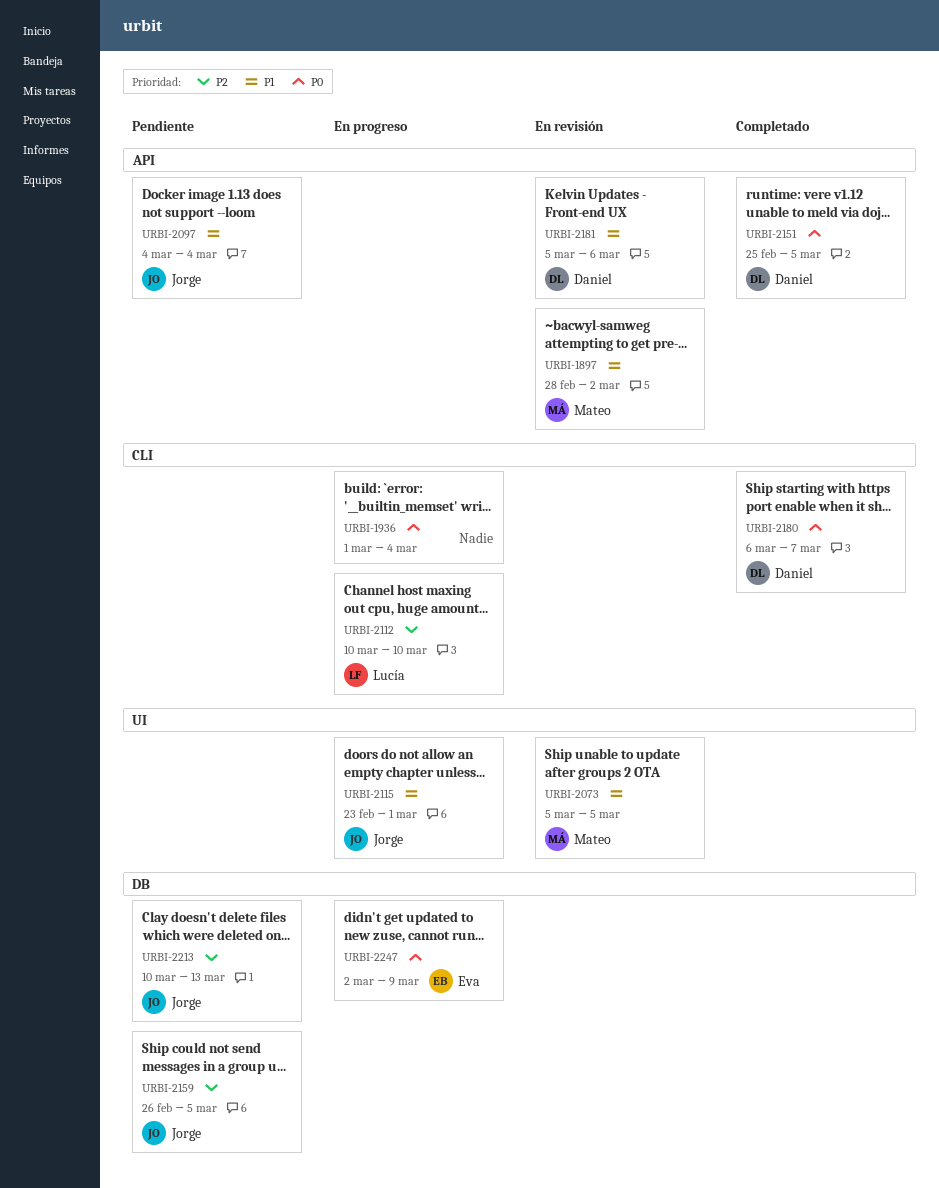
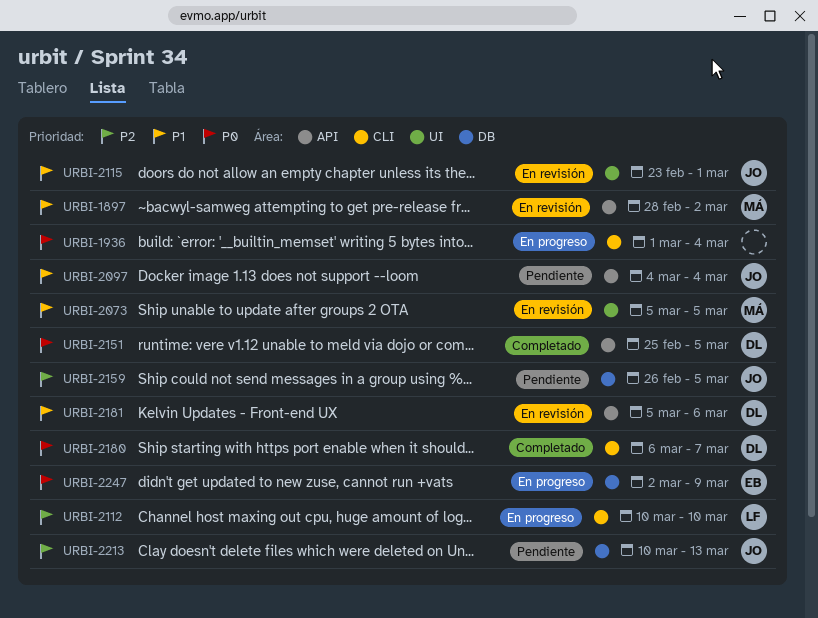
URBI-2115, status: En progreso -> En revisión

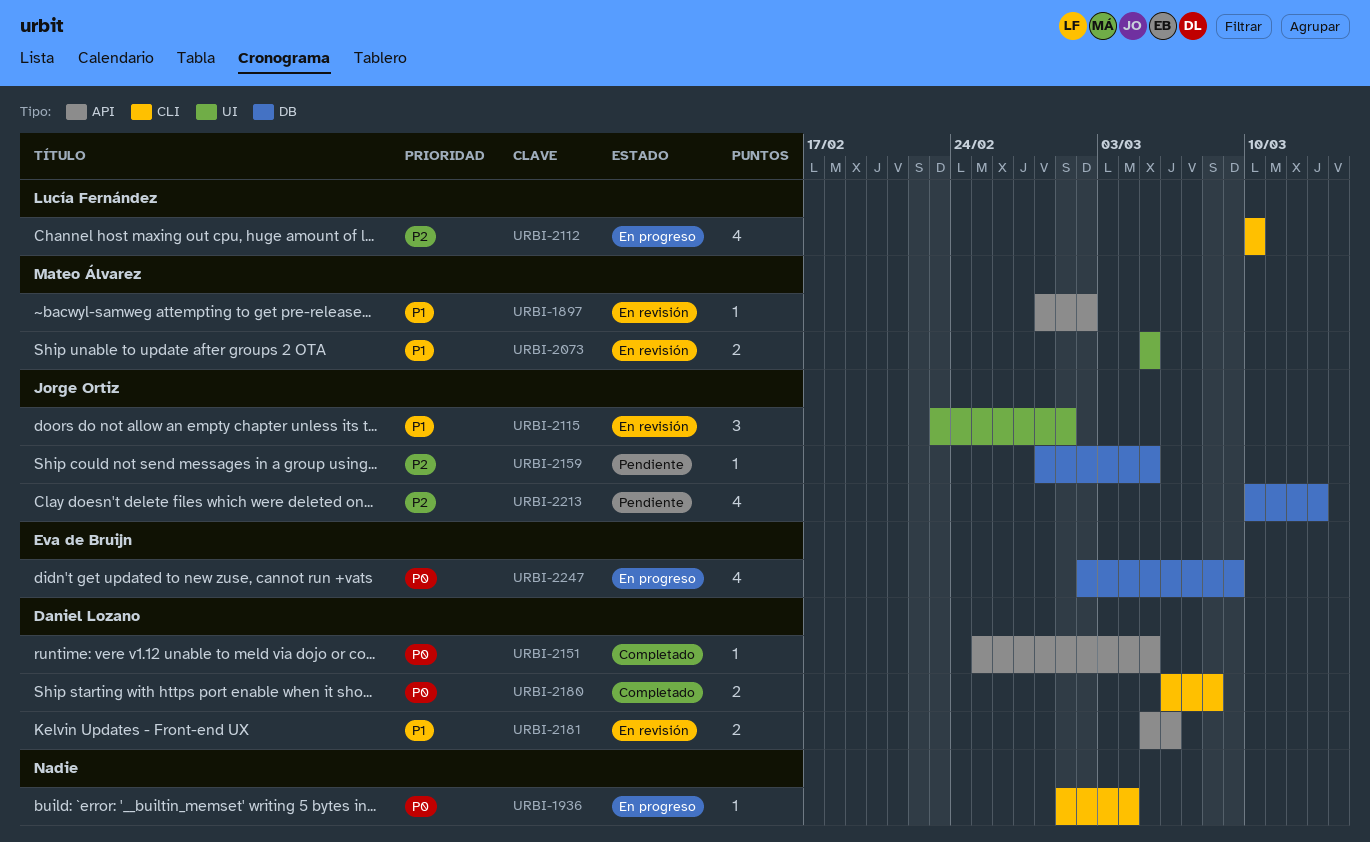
URBI-2097: present -> none
URBI-2159, start: Feb 26 -> Feb 28
URBI-2180, due: Mar 7 -> Mar 8

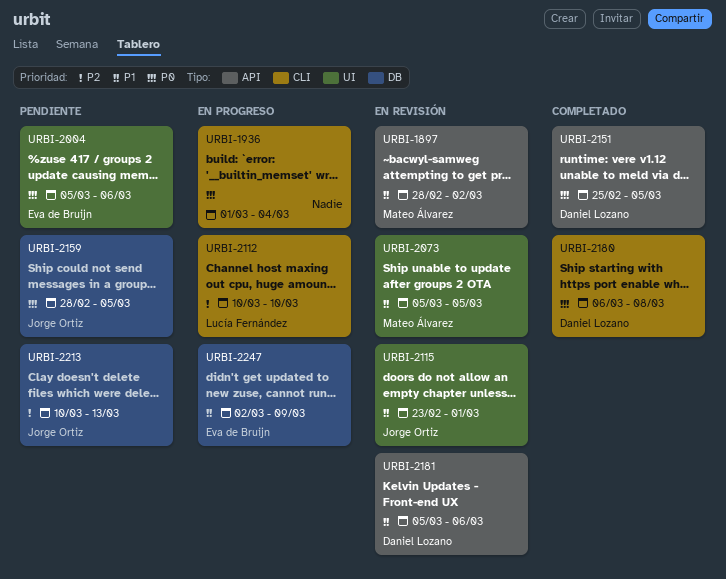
URBI-2004: none -> present
URBI-2159, priority: P2 -> P0
URBI-2247, priority: P0 -> P1

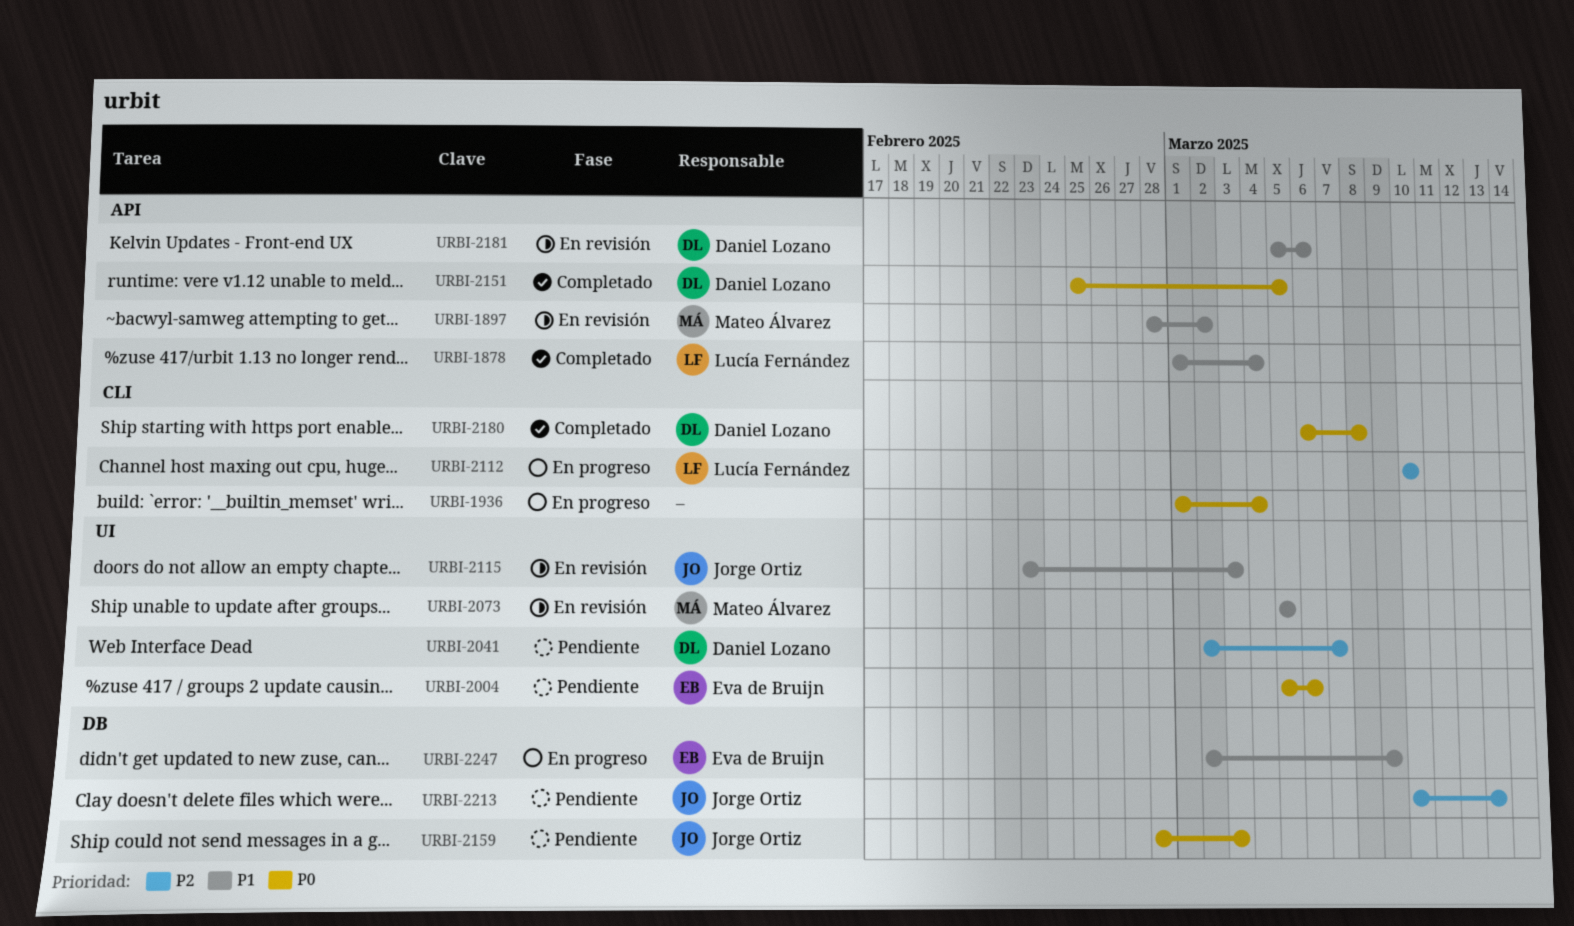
URBI-1878: none -> present
URBI-2041: none -> present
URBI-2115, due: Mar 1 -> Mar 3
URBI-2159, due: Mar 5 -> Mar 3

